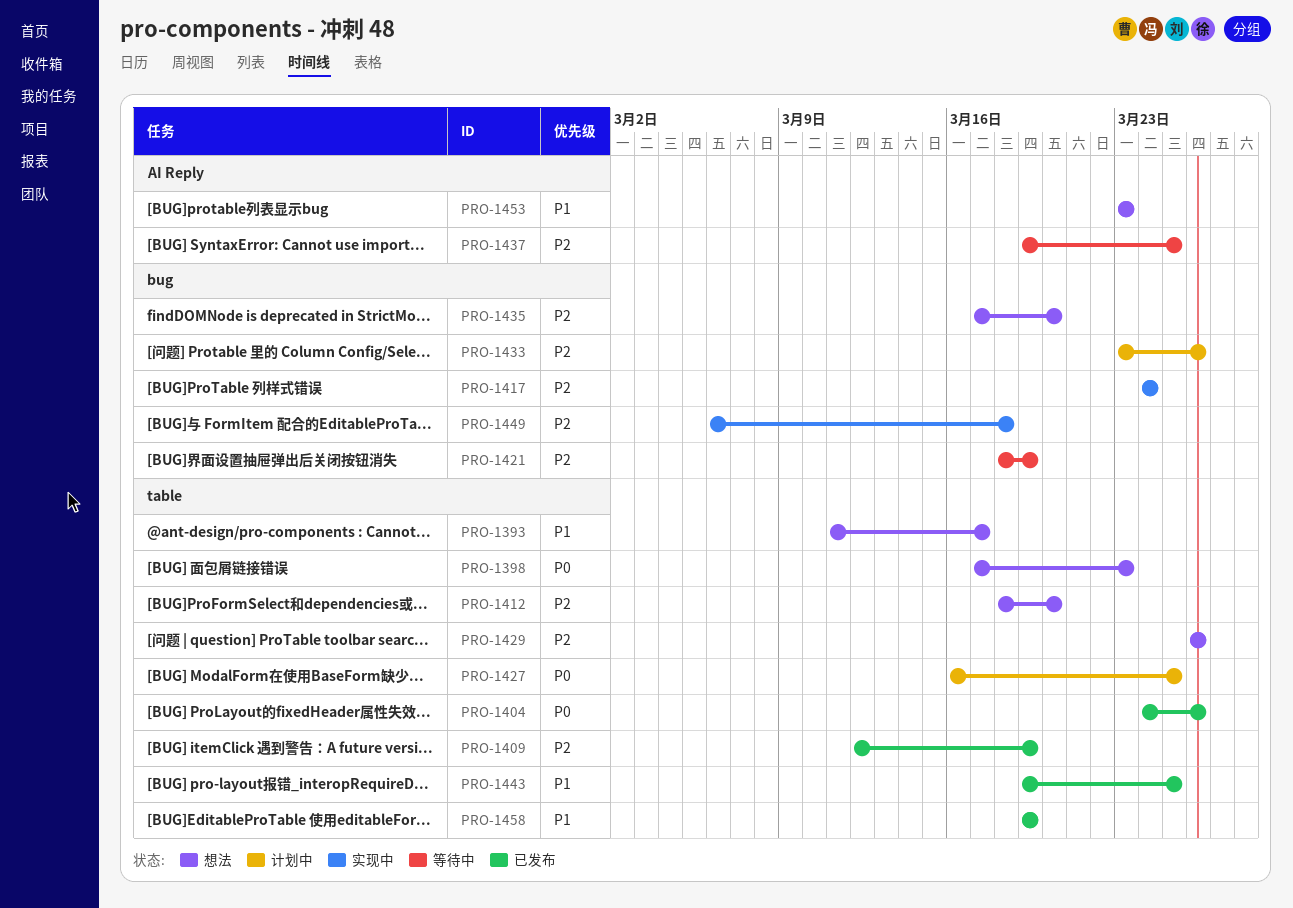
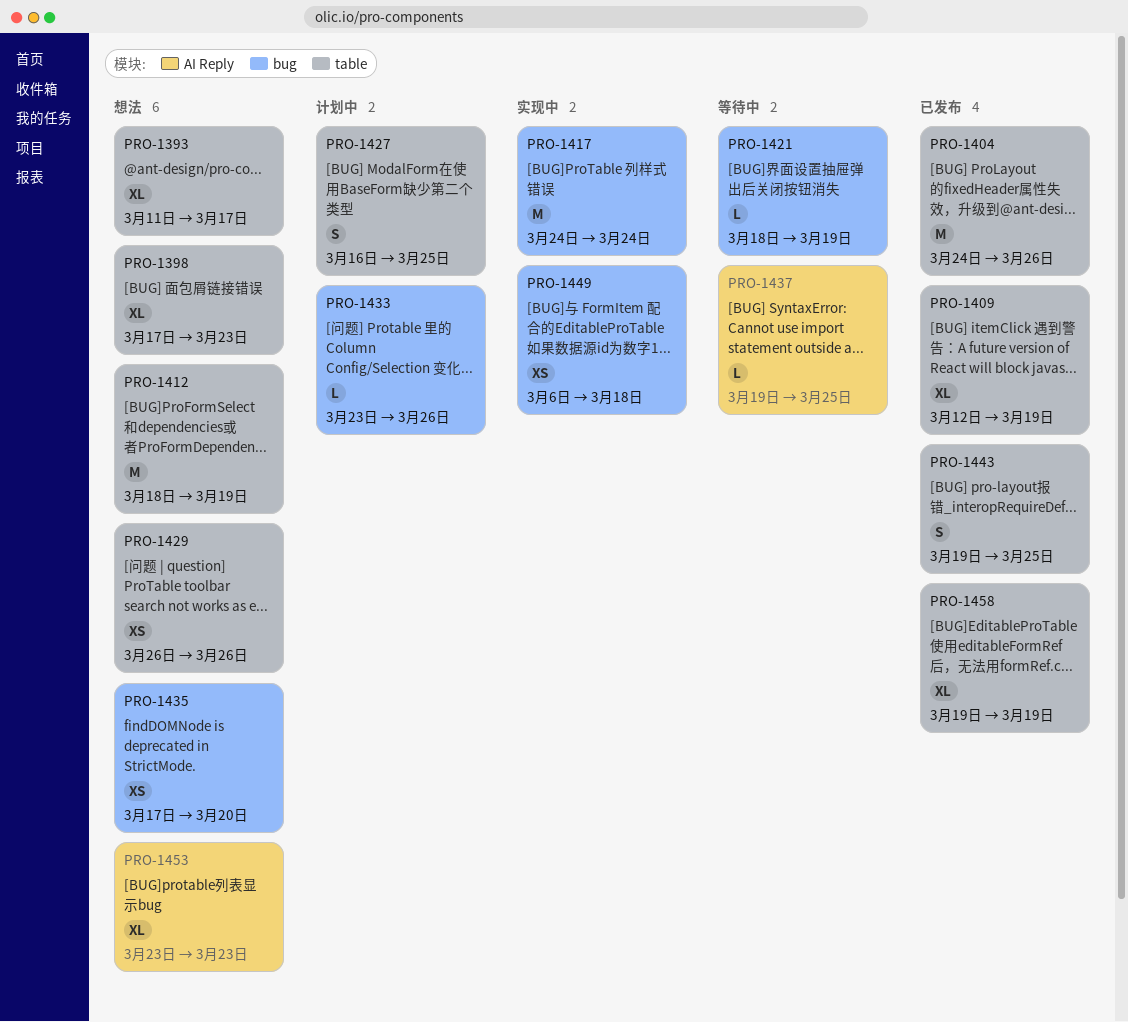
PRO-1412, due: Mar 20 -> Mar 19

